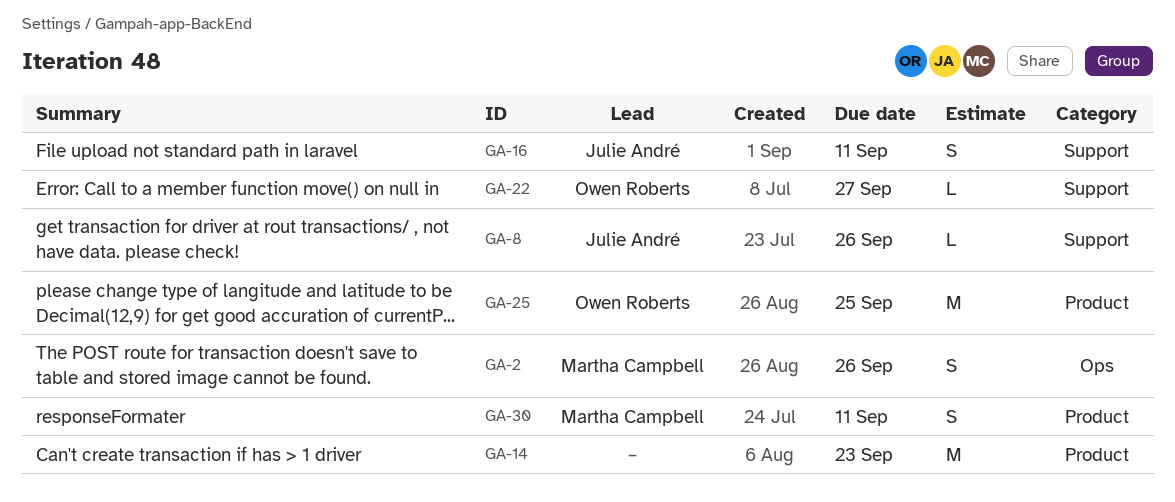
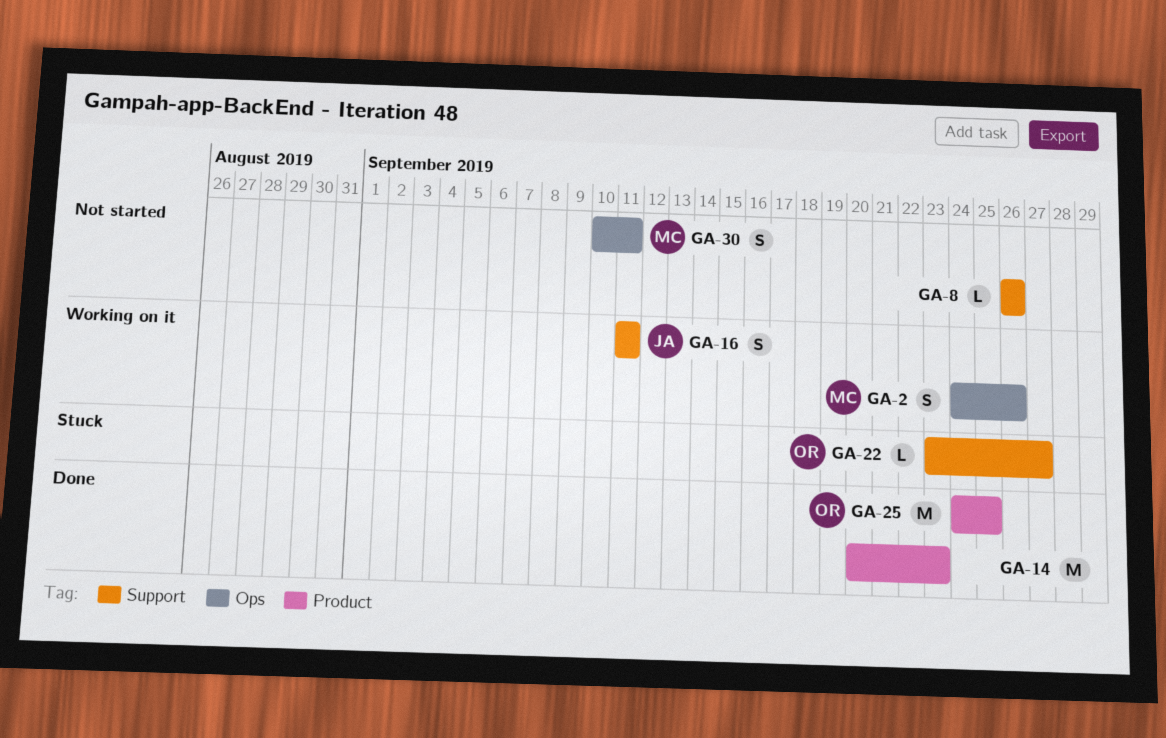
GA-8, owner: Julie André -> none
GA-30, label: Product -> Ops

